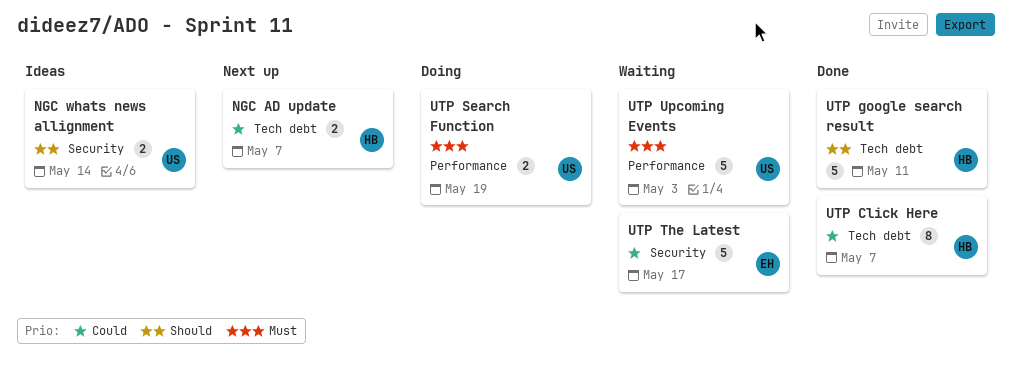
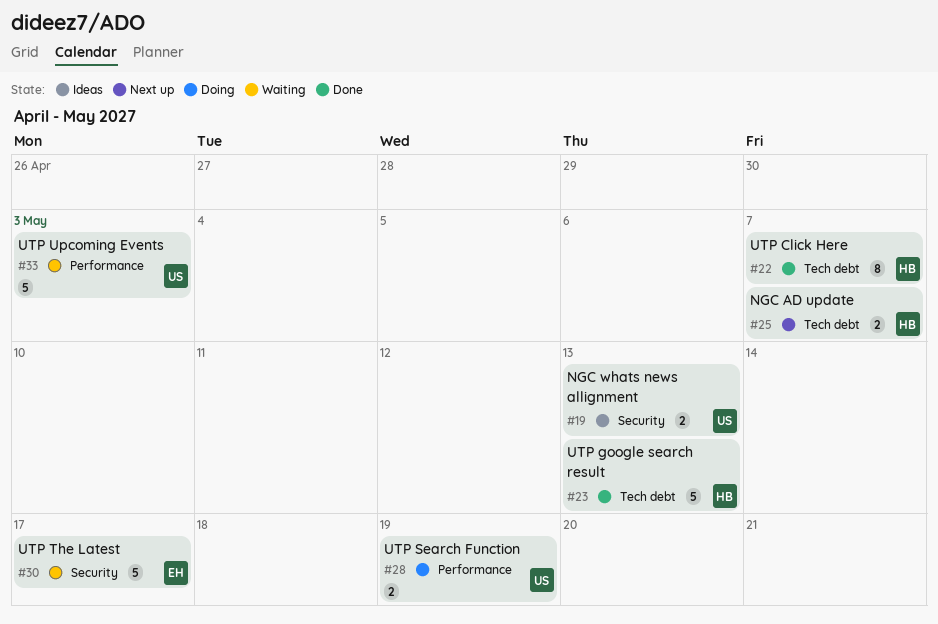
NGC whats news allignment, due: May 14 -> May 13
UTP google search result, due: May 11 -> May 13

